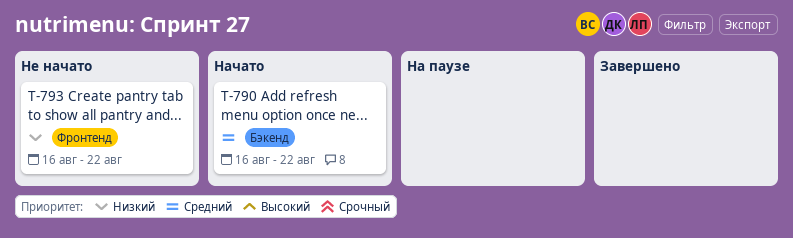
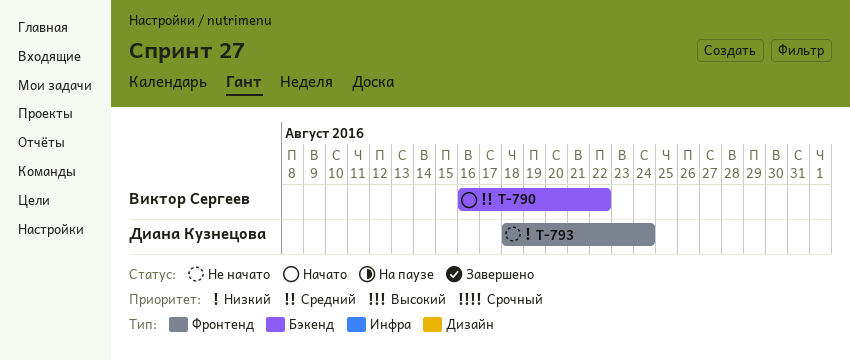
T-793, start: Aug 16 -> Aug 18
T-793, due: Aug 22 -> Aug 24

